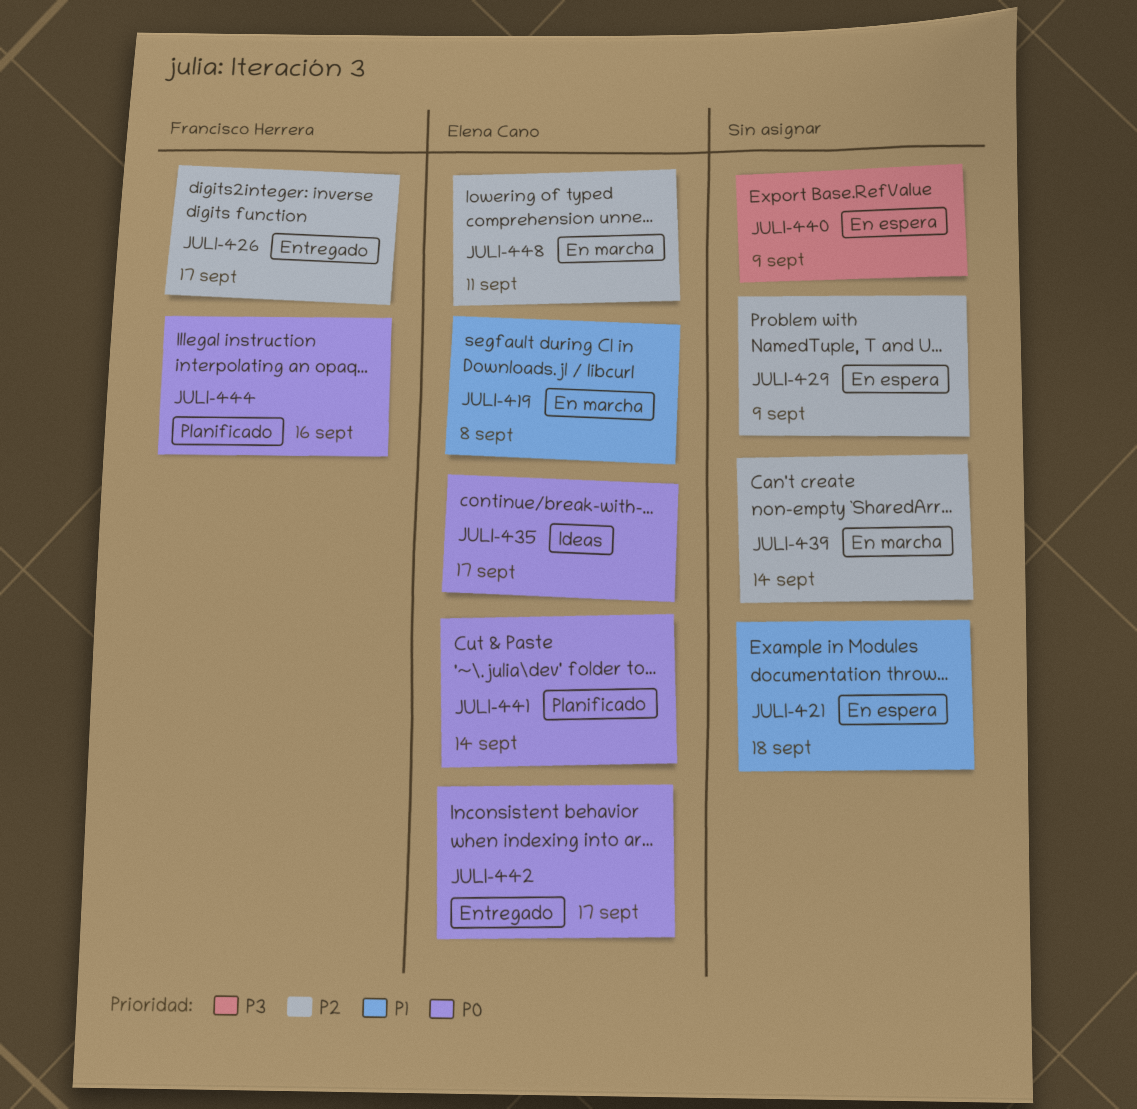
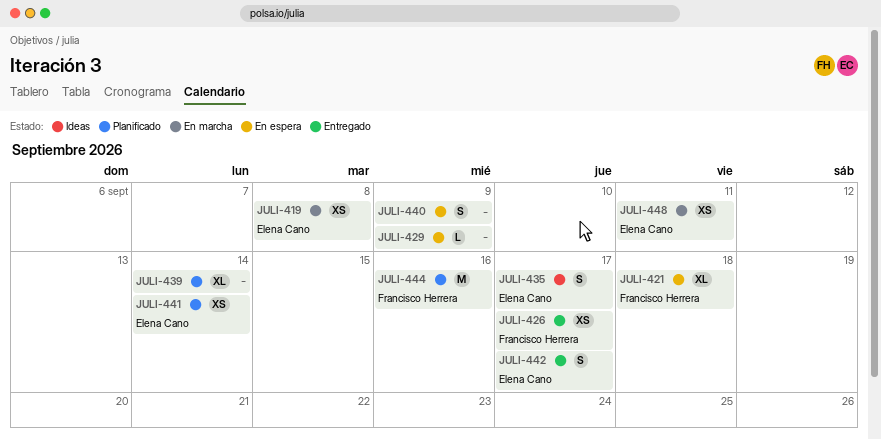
JULI-421, owner: none -> Francisco Herrera
JULI-439, status: En marcha -> Planificado

